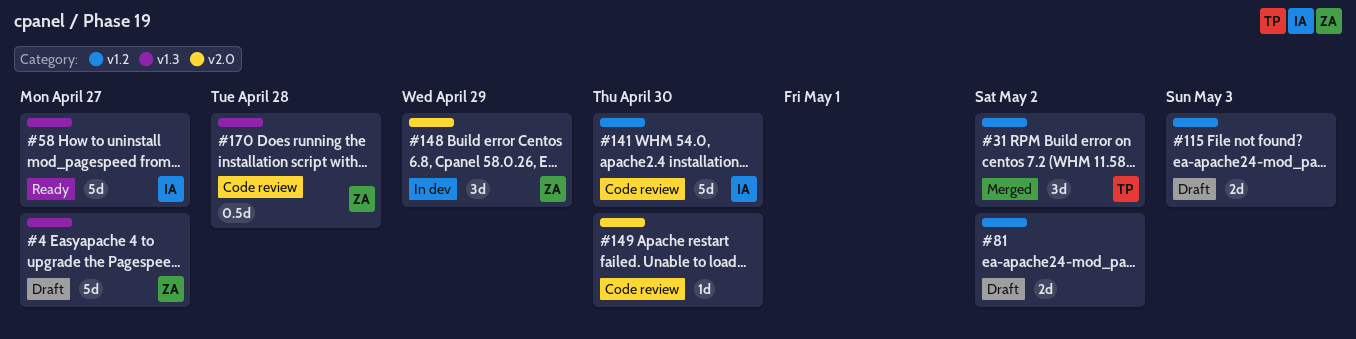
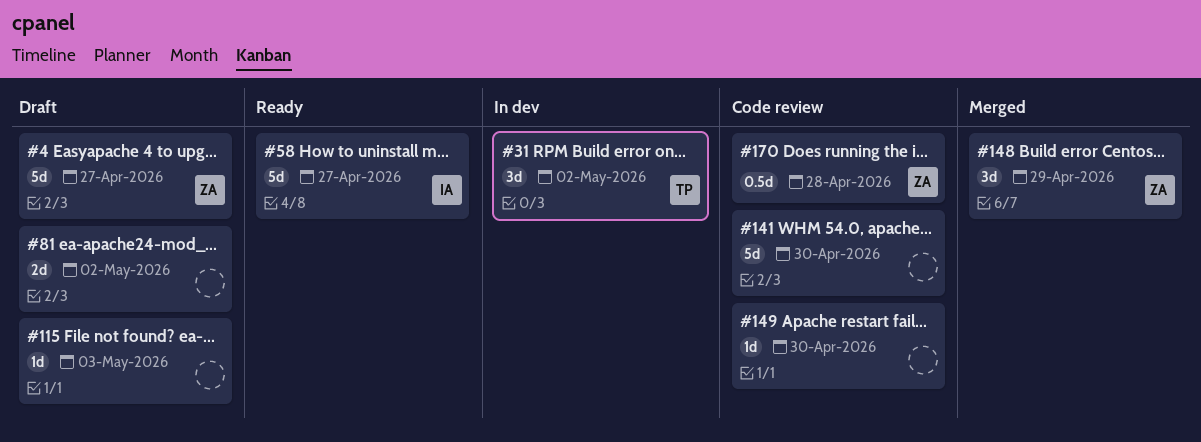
#31, status: Merged -> In dev
#115, estimate: 2d -> 1d
#141, owner: IA -> none
#148, status: In dev -> Merged

